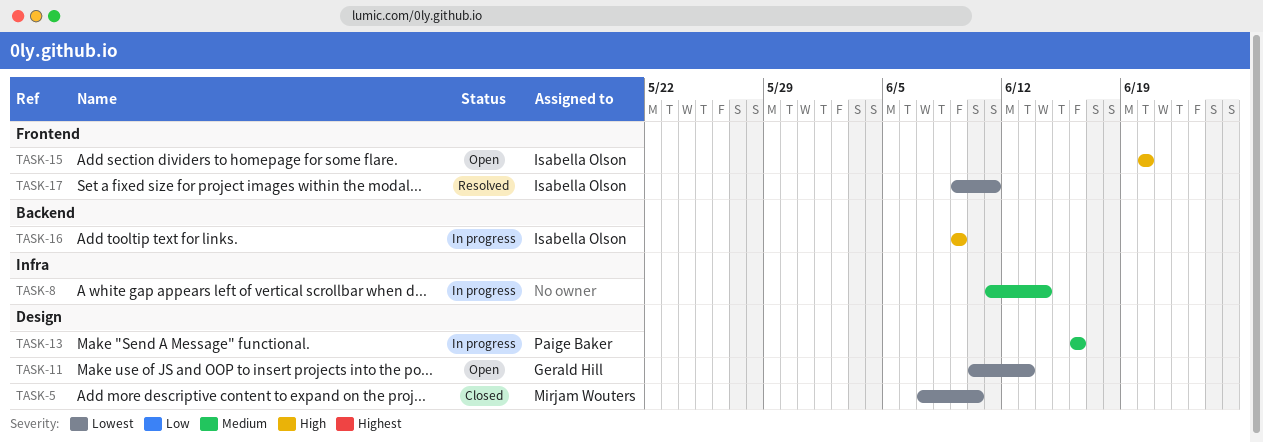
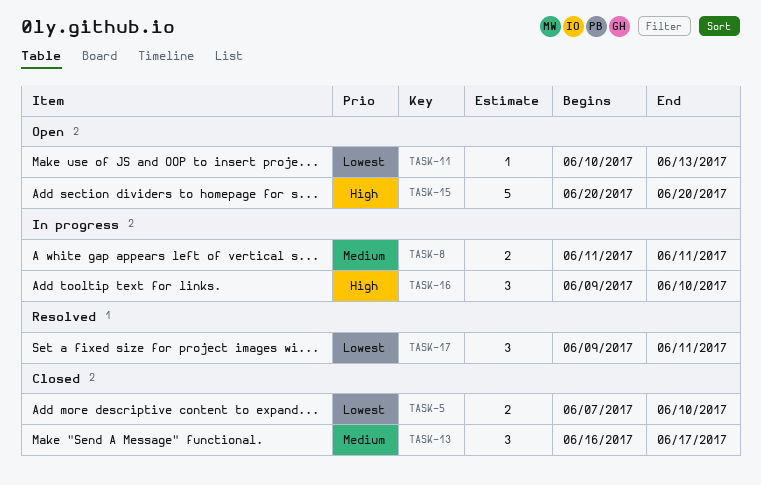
TASK-8, due: Jun 14 -> Jun 11
TASK-13, status: In progress -> Closed
TASK-13, due: Jun 16 -> Jun 17
TASK-16, due: Jun 9 -> Jun 10

